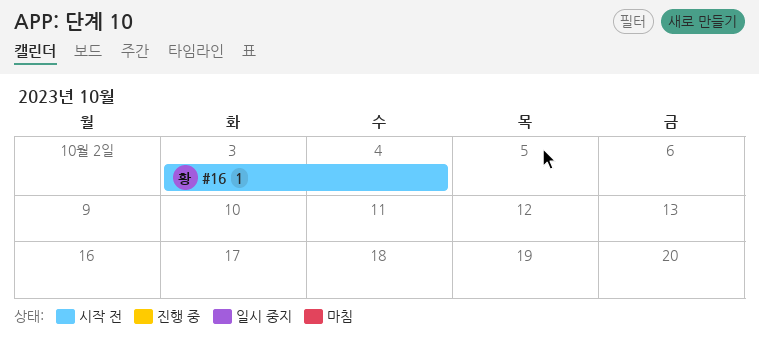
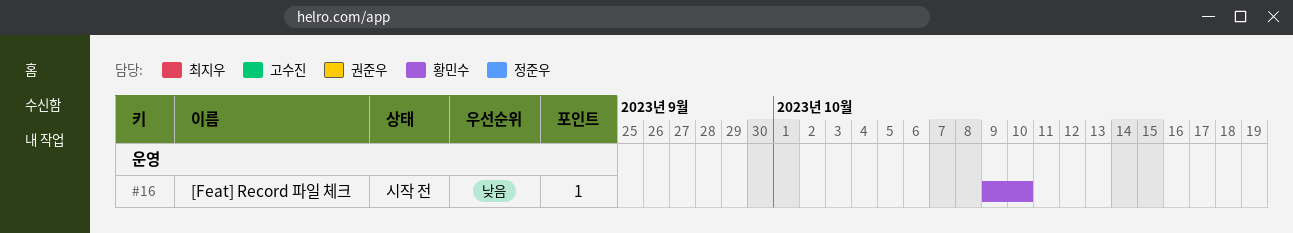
#16, start: Oct 3 -> Oct 9
#16, due: Oct 4 -> Oct 10

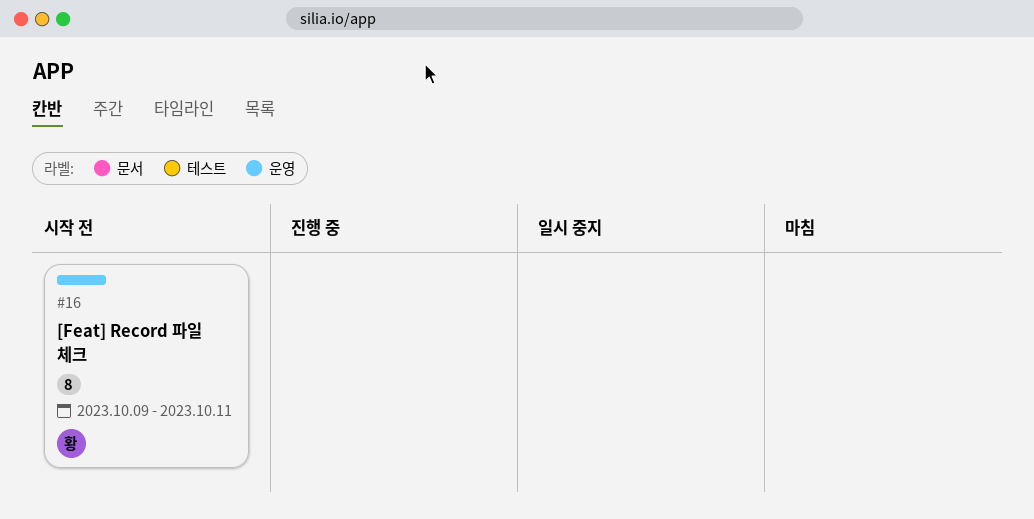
#16, estimate: 1 -> 8
#16, due: Oct 10 -> Oct 11

